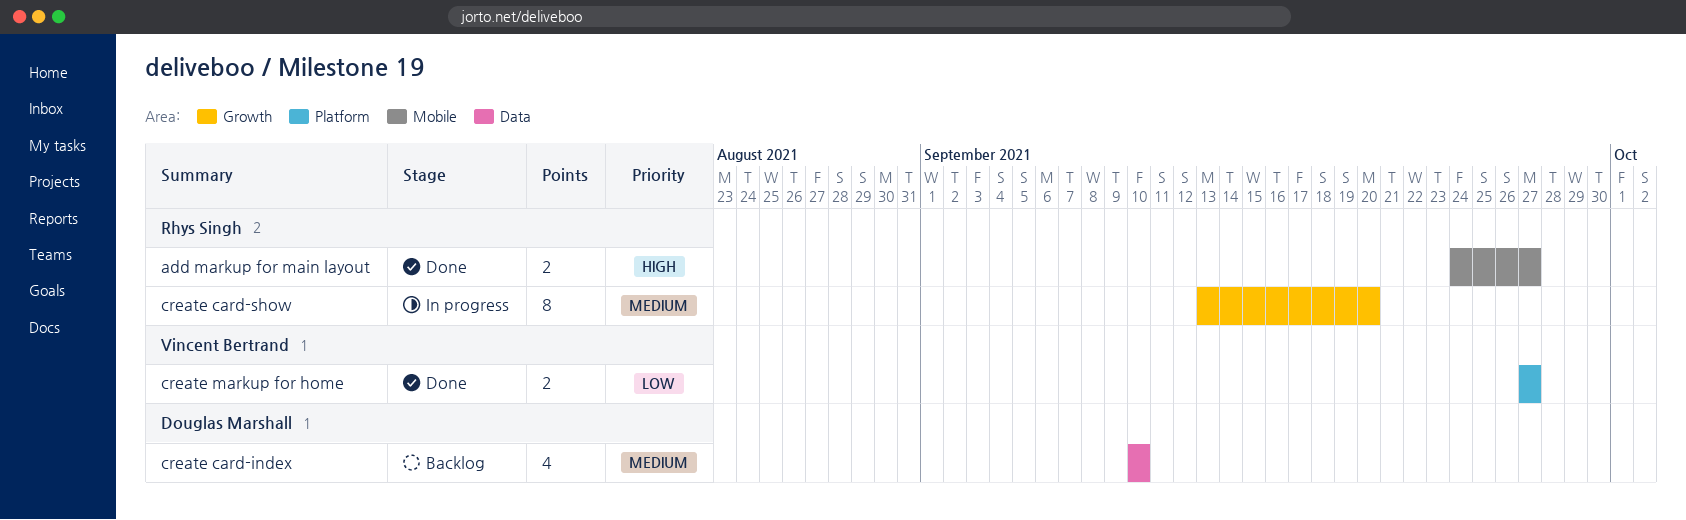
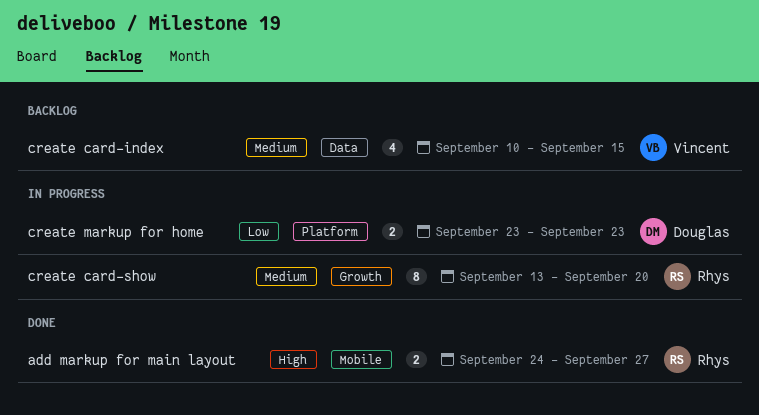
create card-index, owner: Douglas Marshall -> Vincent Bertrand
create card-index, due: Sep 10 -> Sep 15
create markup for home, status: Done -> In progress
create markup for home, owner: Vincent Bertrand -> Douglas Marshall
create markup for home, start: Sep 27 -> Sep 23
create markup for home, due: Sep 27 -> Sep 23

